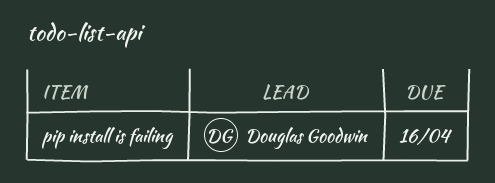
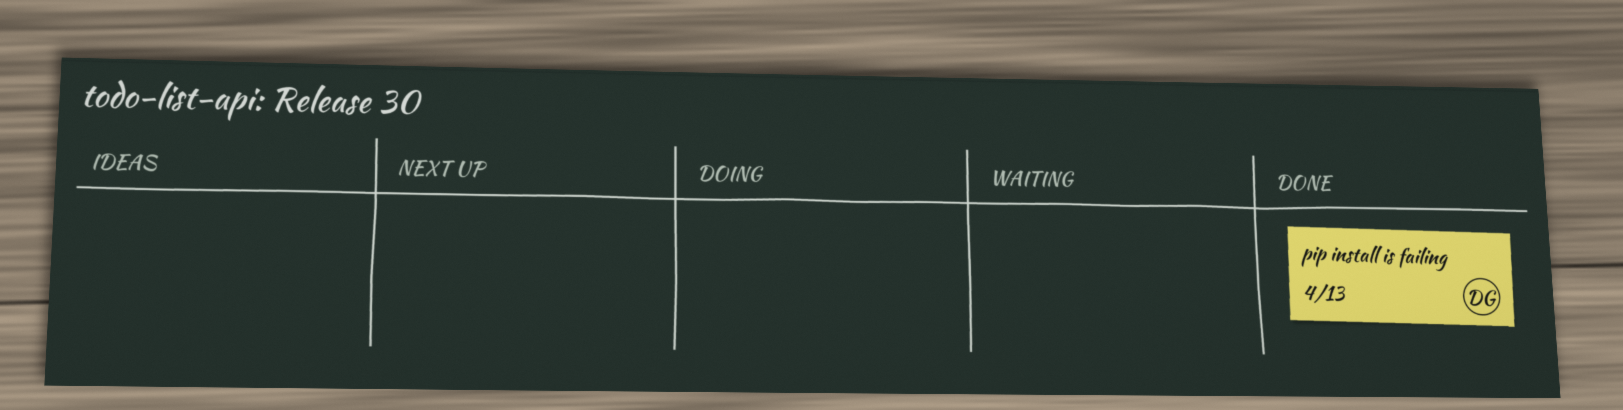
pip install is failing, due: Apr 16 -> Apr 13

